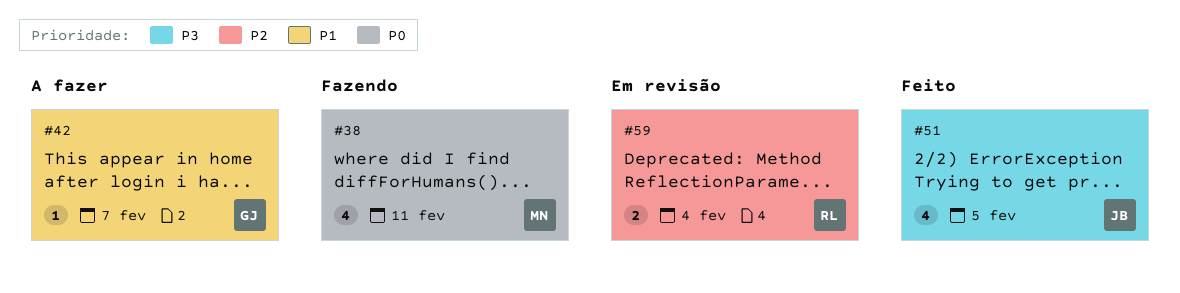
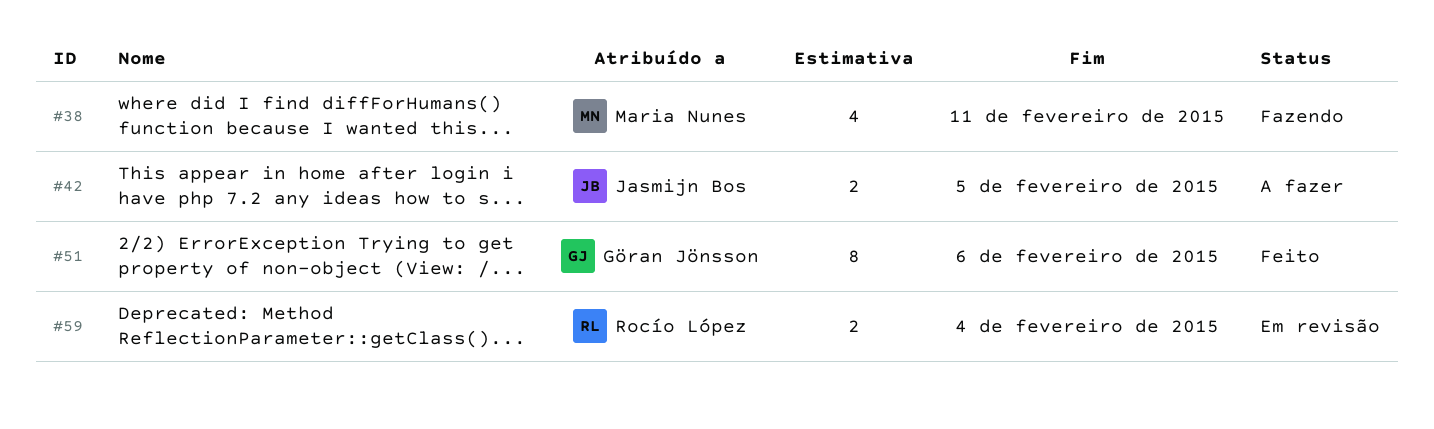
#42, owner: Göran Jönsson -> Jasmijn Bos
#42, estimate: 1 -> 2
#42, due: Feb 7 -> Feb 5
#51, owner: Jasmijn Bos -> Göran Jönsson
#51, estimate: 4 -> 8
#51, due: Feb 5 -> Feb 6

